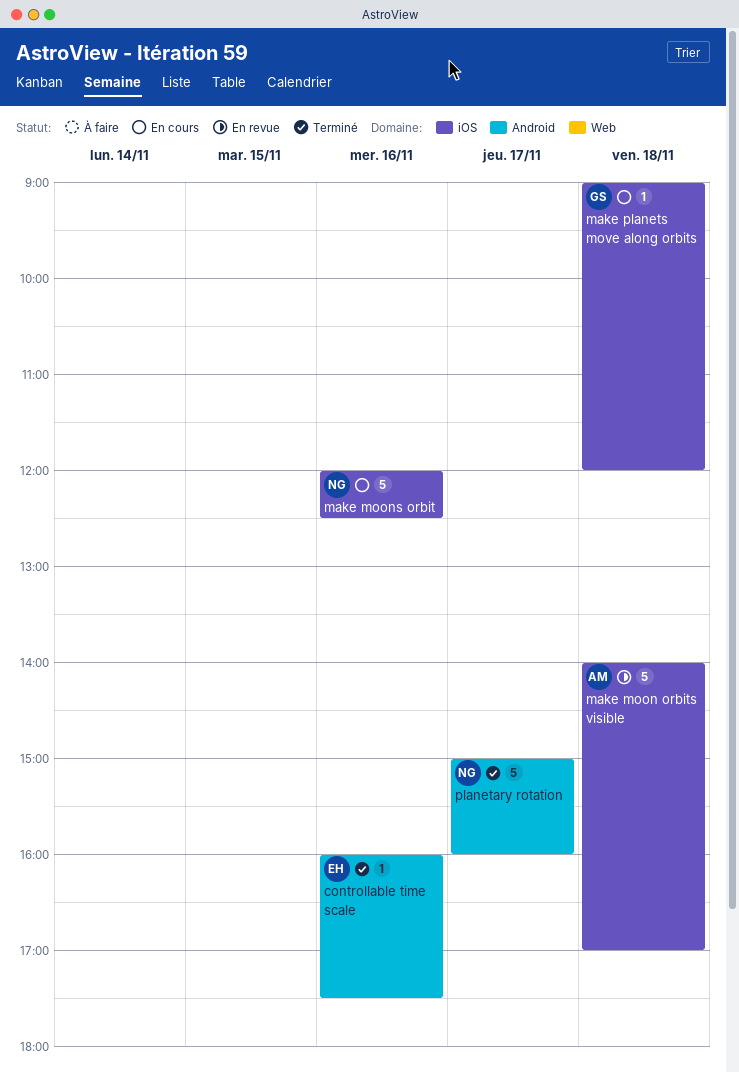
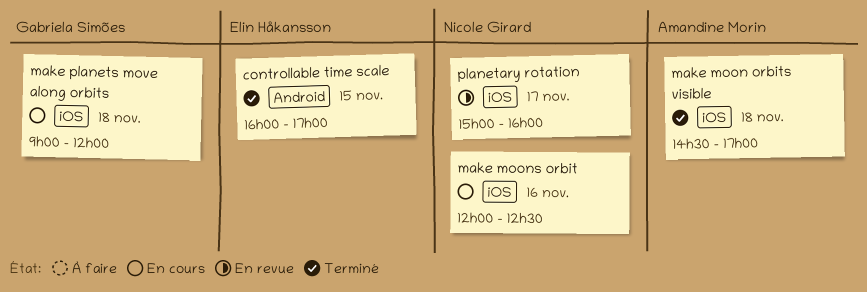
controllable time scale, day: Nov 16 -> Nov 15
controllable time scale, ends: 17:30 -> 17:00
make moon orbits visible, status: En revue -> Terminé
make moon orbits visible, begins: 14:00 -> 14:30
planetary rotation, status: Terminé -> En revue
planetary rotation, label: Android -> iOS

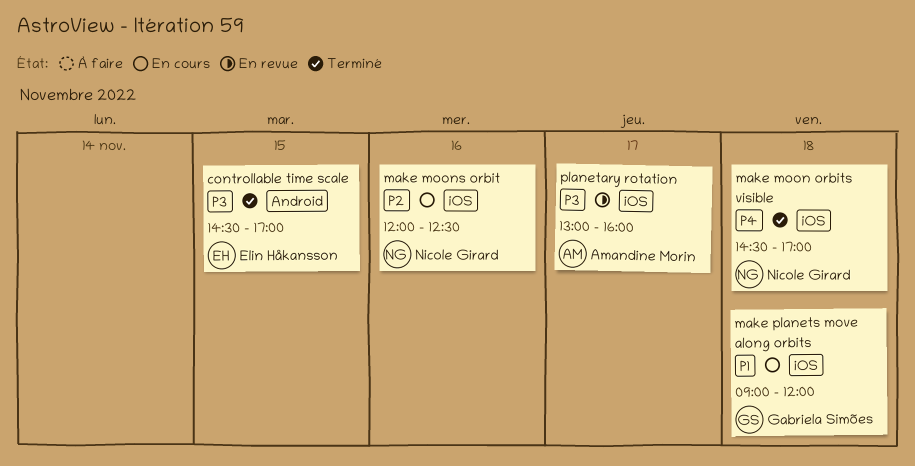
controllable time scale, begins: 16:00 -> 14:30
make moon orbits visible, owner: Amandine Morin -> Nicole Girard
planetary rotation, owner: Nicole Girard -> Amandine Morin
planetary rotation, begins: 15:00 -> 13:00

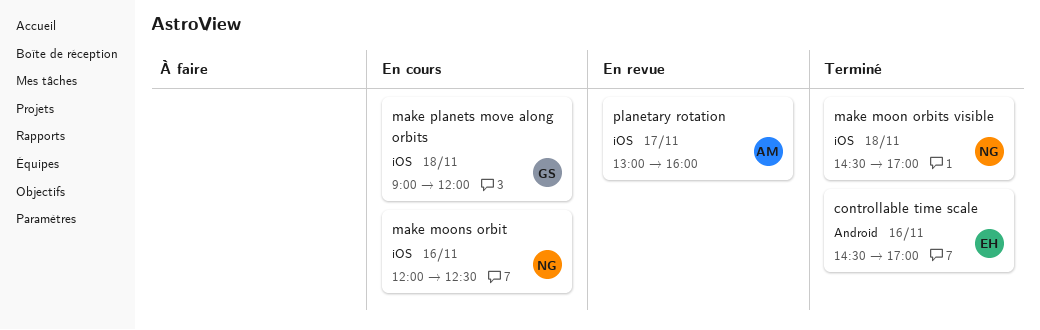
controllable time scale, day: Nov 15 -> Nov 16

